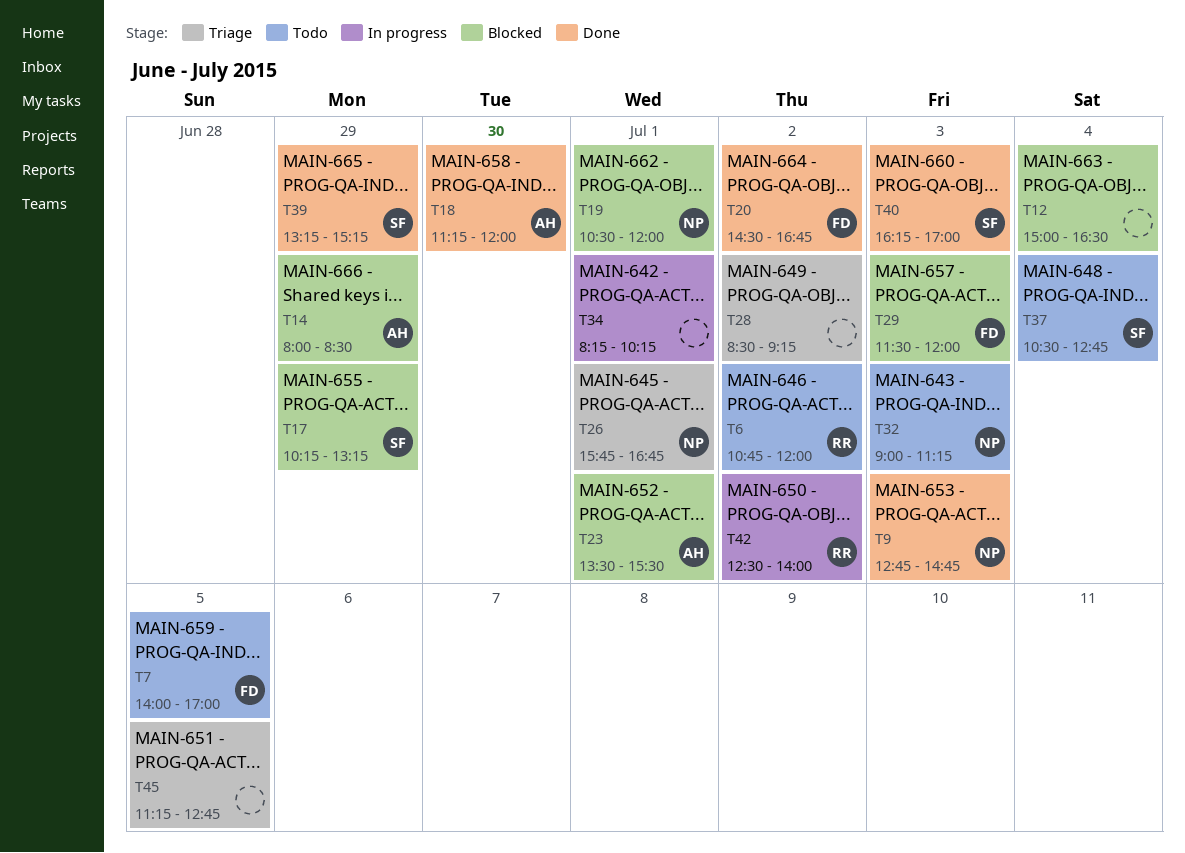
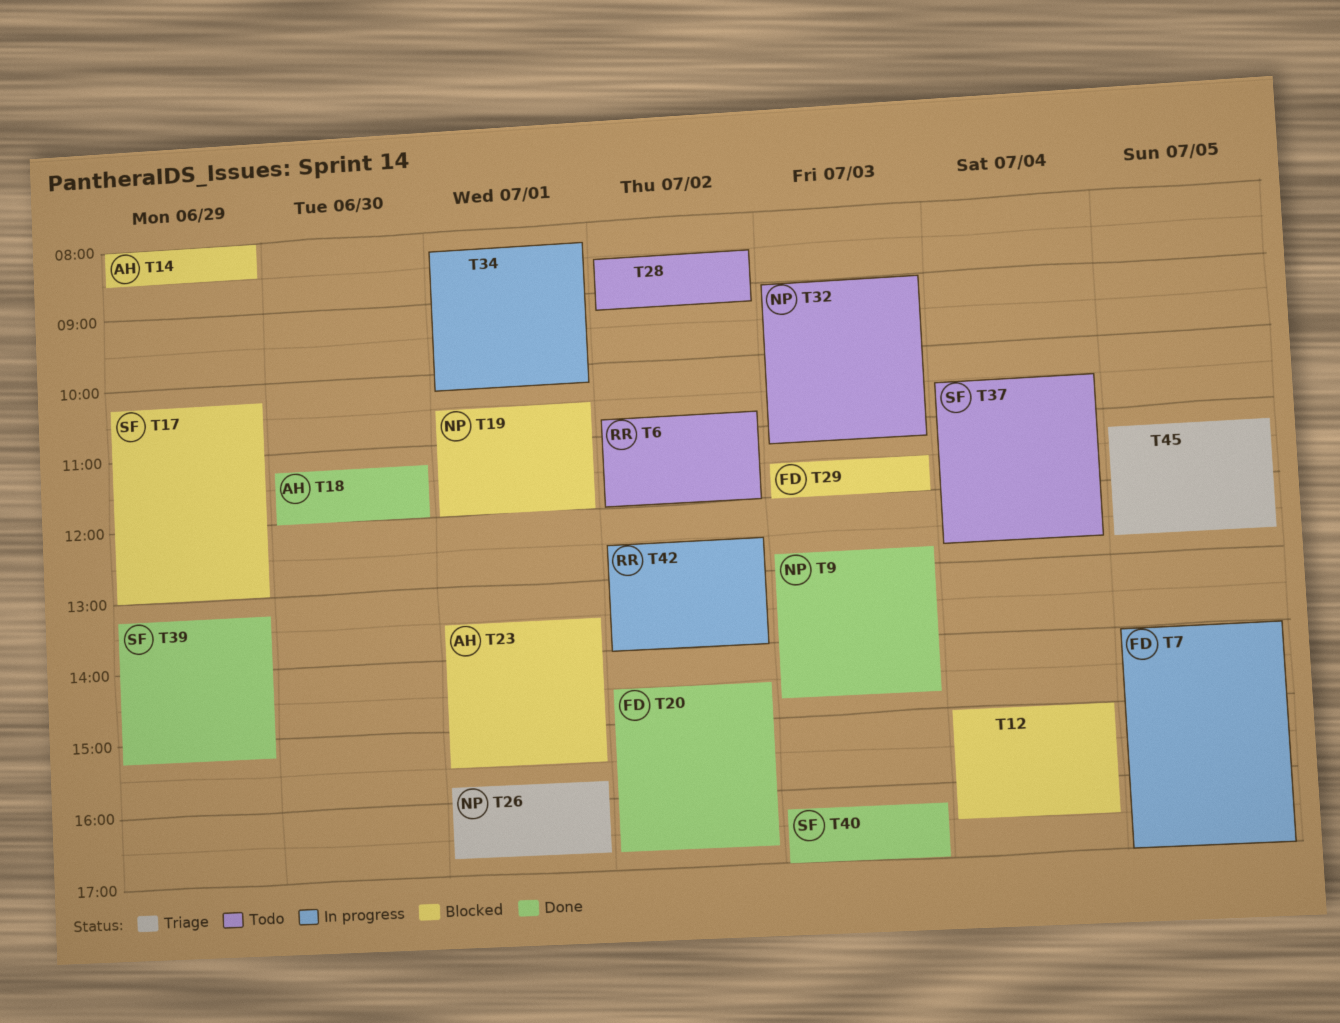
T7, status: Todo -> In progress
T17, ends: 13:15 -> 13:00
T28, status: Triage -> Todo

